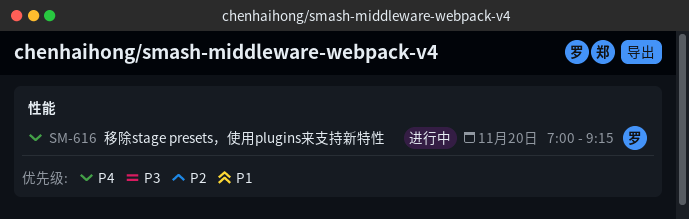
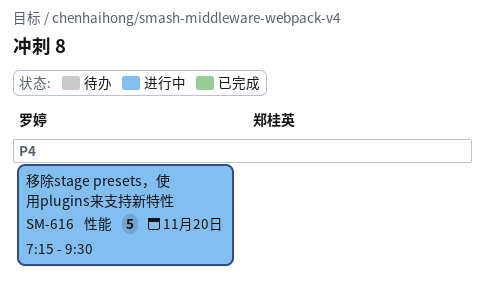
SM-616, begins: 07:00 -> 07:15
SM-616, ends: 09:15 -> 09:30

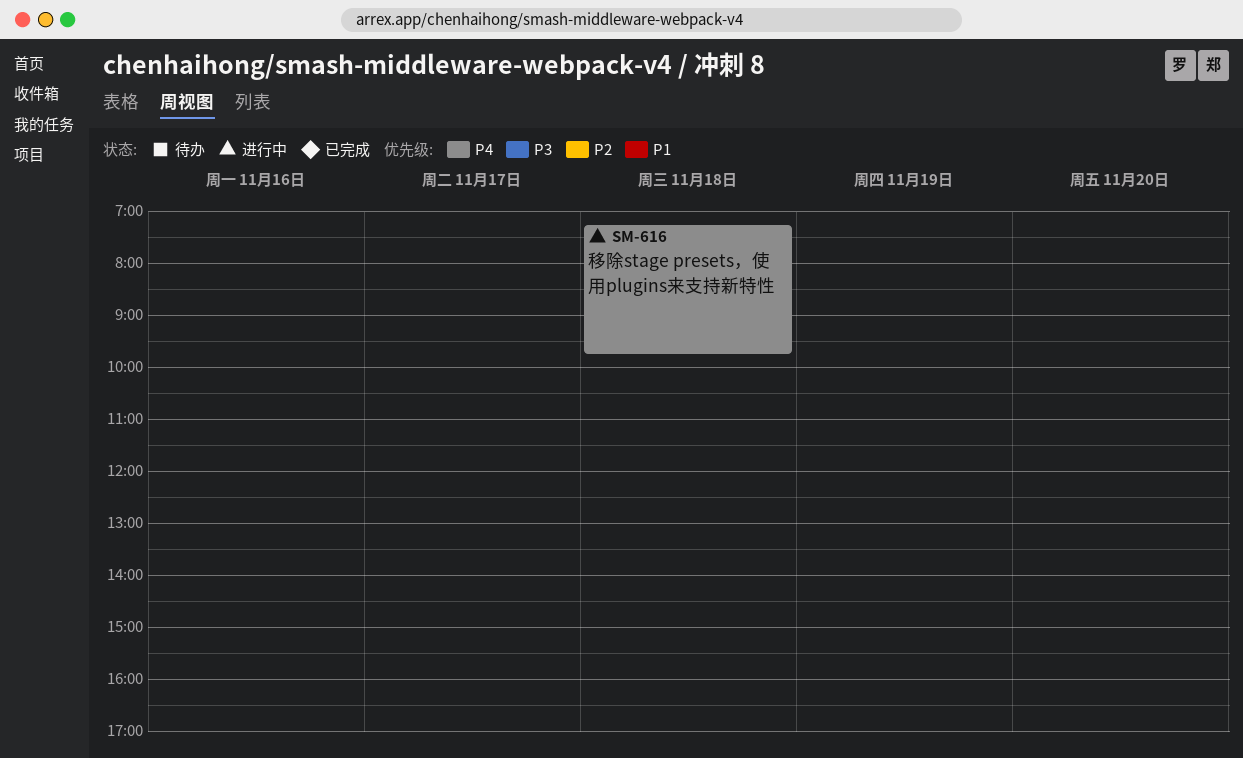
SM-616, day: Nov 20 -> Nov 18
SM-616, ends: 09:30 -> 09:45

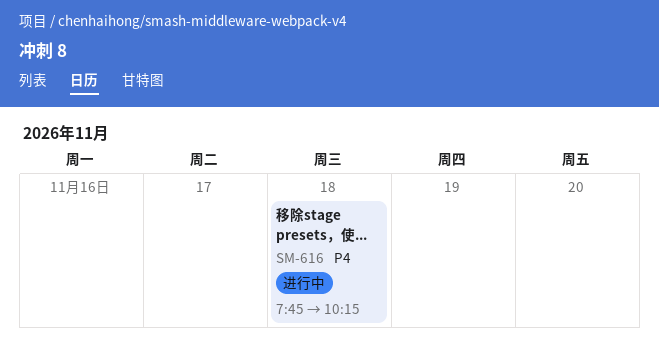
SM-616, begins: 07:15 -> 07:45
SM-616, ends: 09:45 -> 10:15

